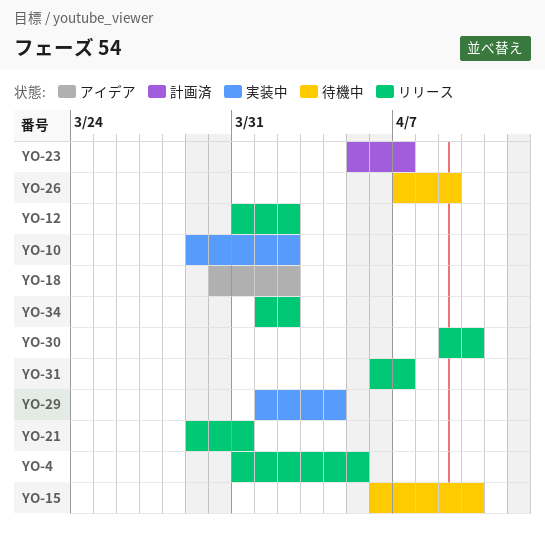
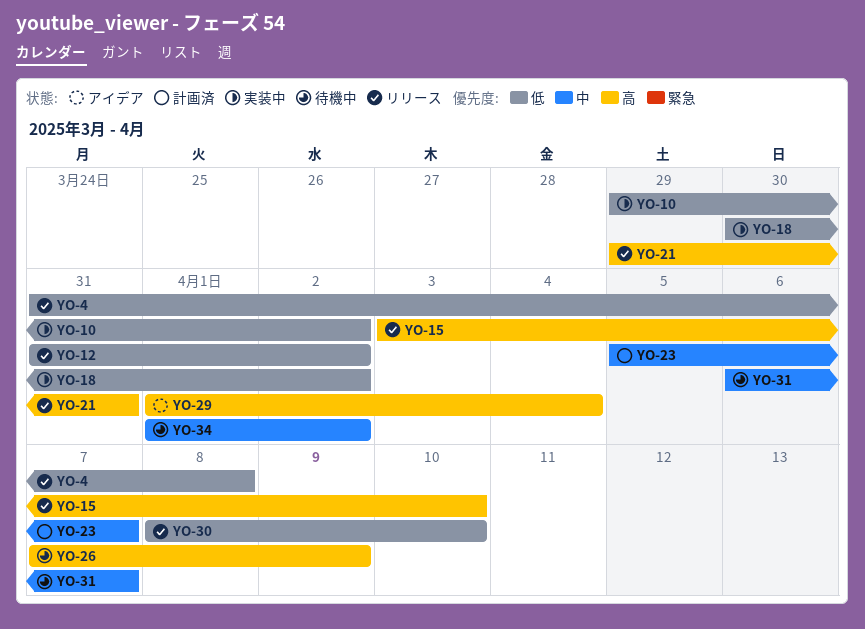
YO-4, due: Apr 5 -> Apr 8
YO-15, status: 待機中 -> リリース
YO-15, start: Apr 6 -> Apr 3
YO-18, status: アイデア -> 実装中
YO-29, status: 実装中 -> アイデア
YO-30, start: Apr 9 -> Apr 8
YO-31, status: リリース -> 待機中
YO-34, status: リリース -> 待機中

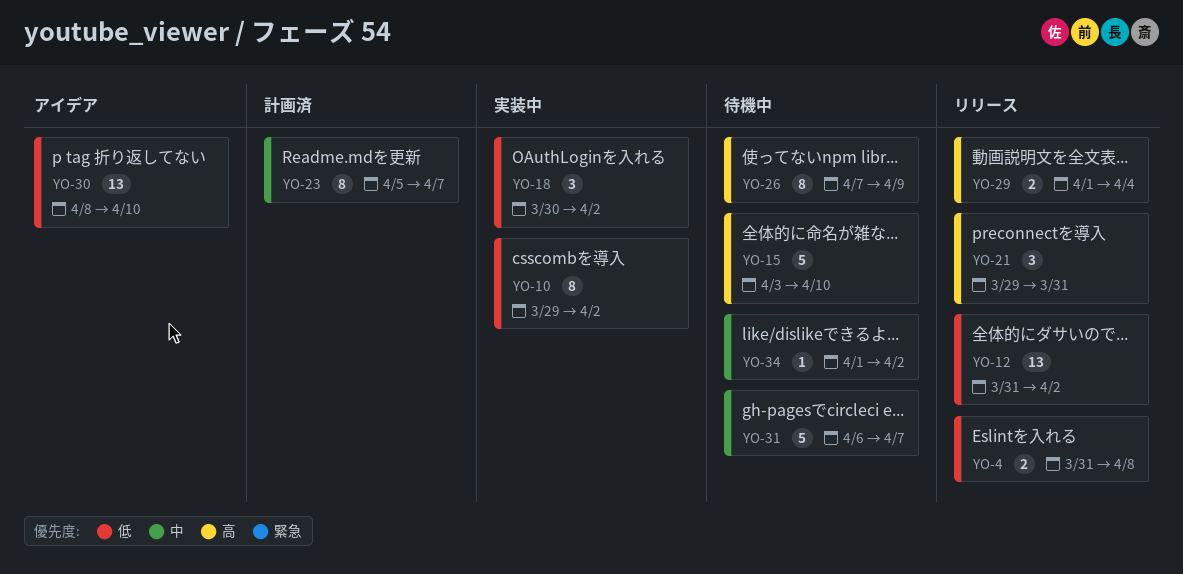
YO-15, status: リリース -> 待機中
YO-29, status: アイデア -> リリース
YO-30, status: リリース -> アイデア

